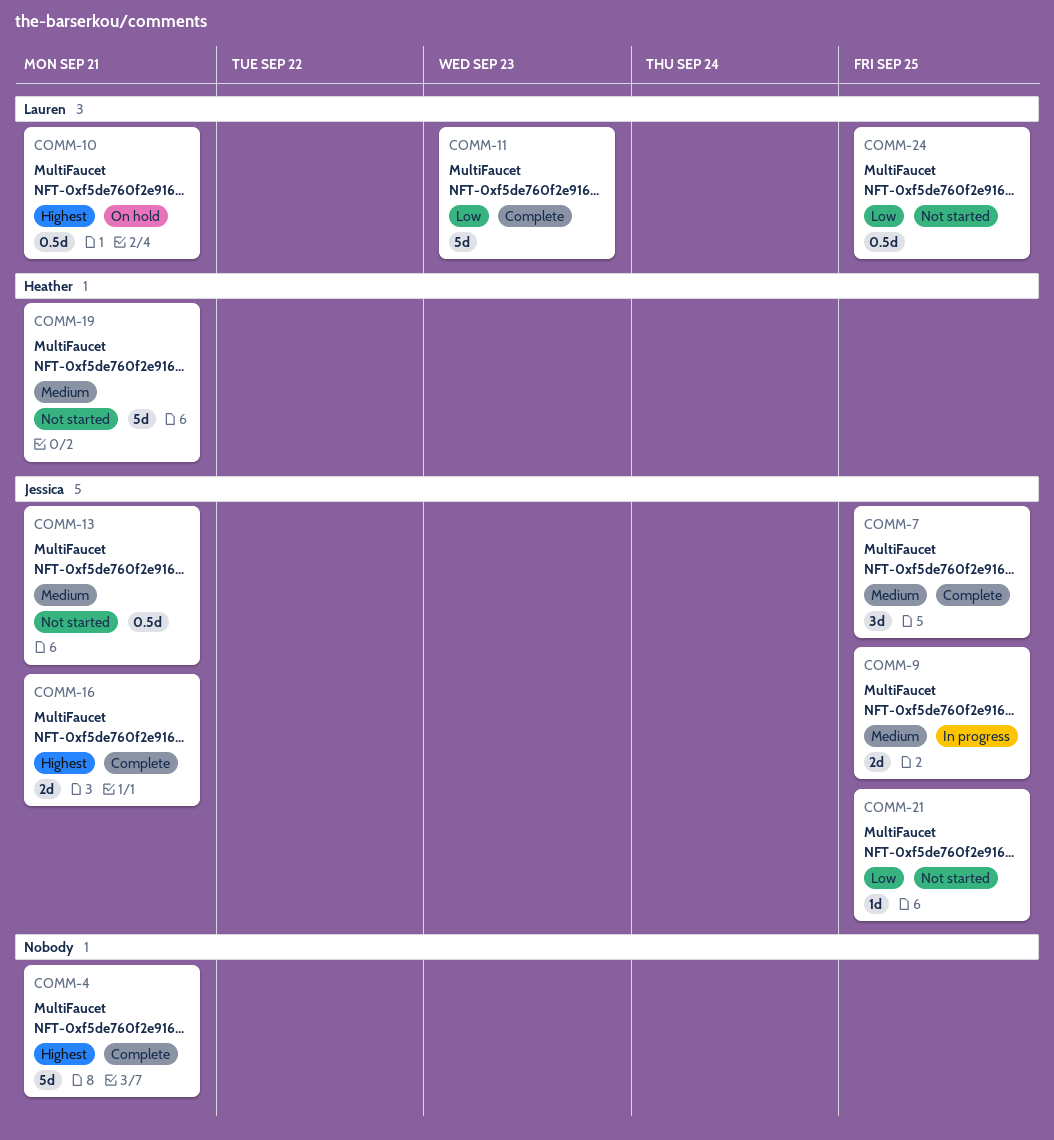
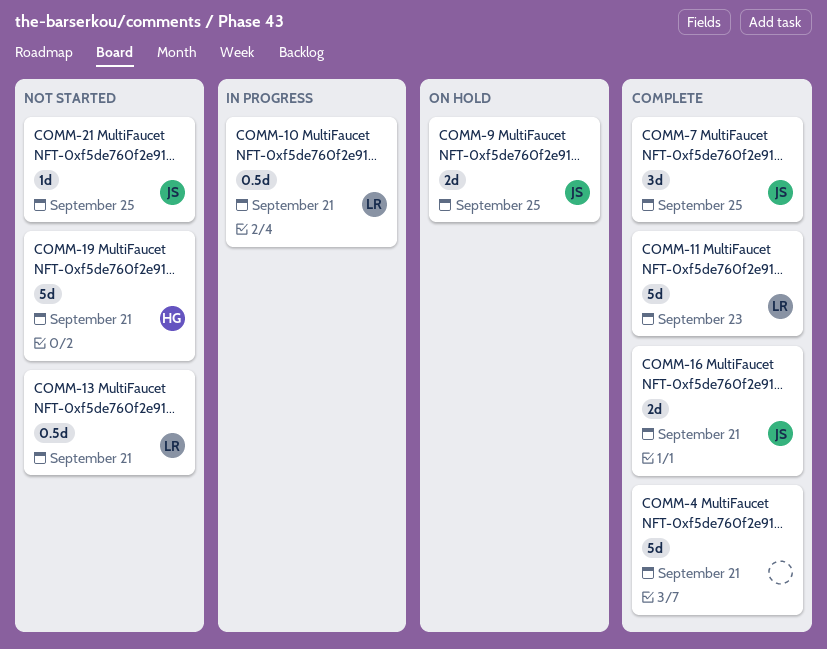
COMM-9, status: In progress -> On hold
COMM-10, status: On hold -> In progress
COMM-13, owner: Jessica -> Lauren
COMM-24: present -> none

